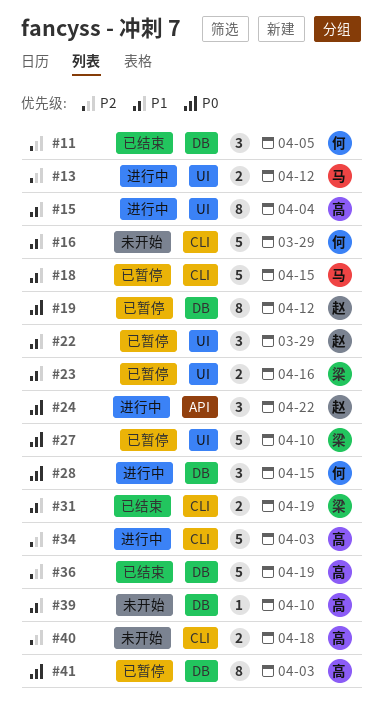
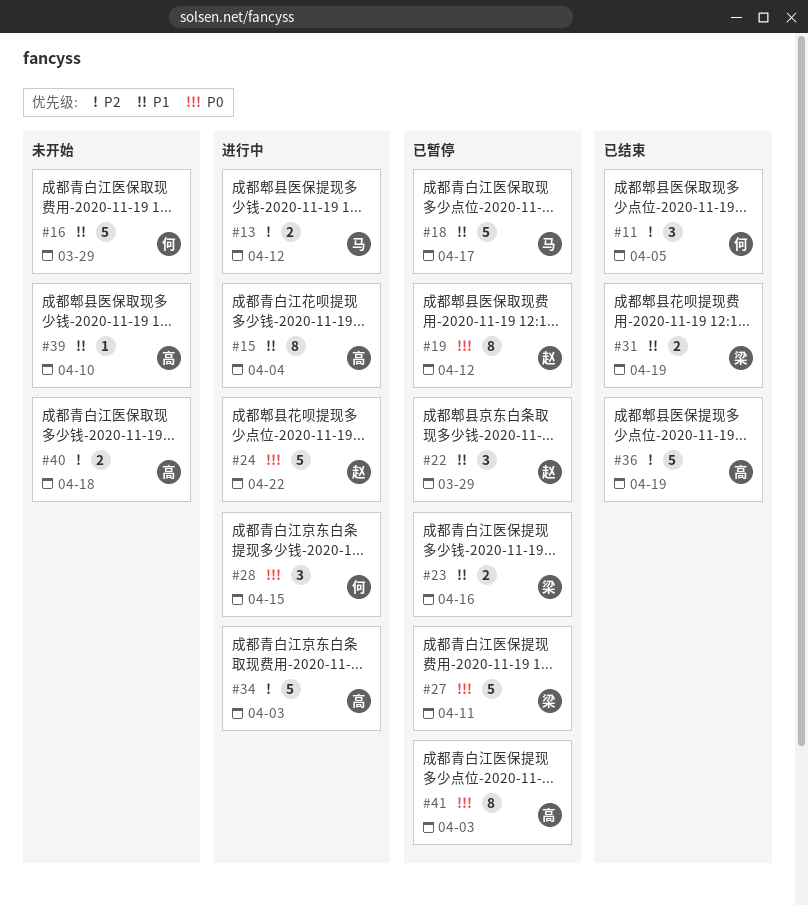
#18, due: Apr 15 -> Apr 17
#24, estimate: 3 -> 5
#27, due: Apr 10 -> Apr 11

